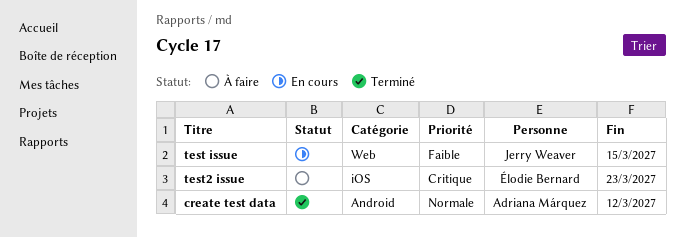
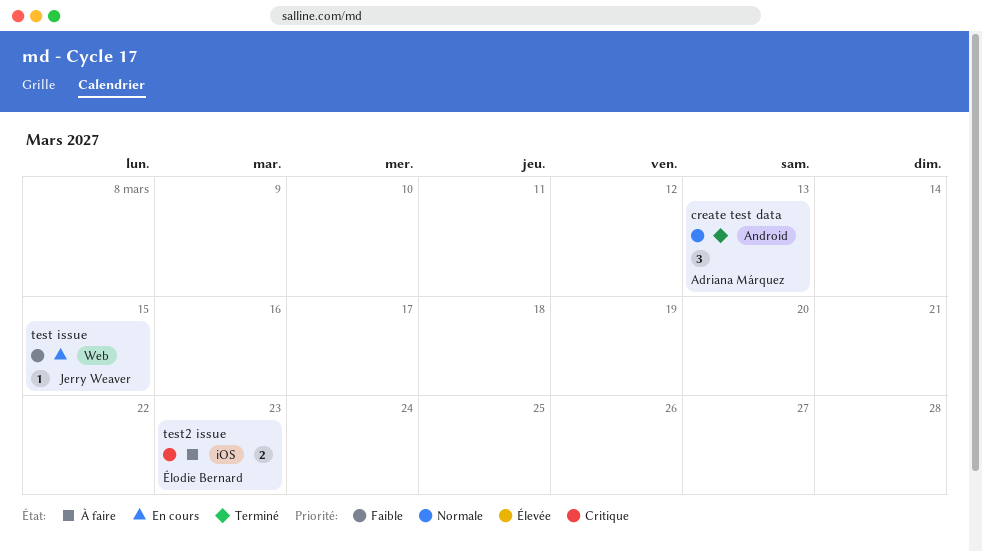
create test data, due: Mar 12 -> Mar 13

